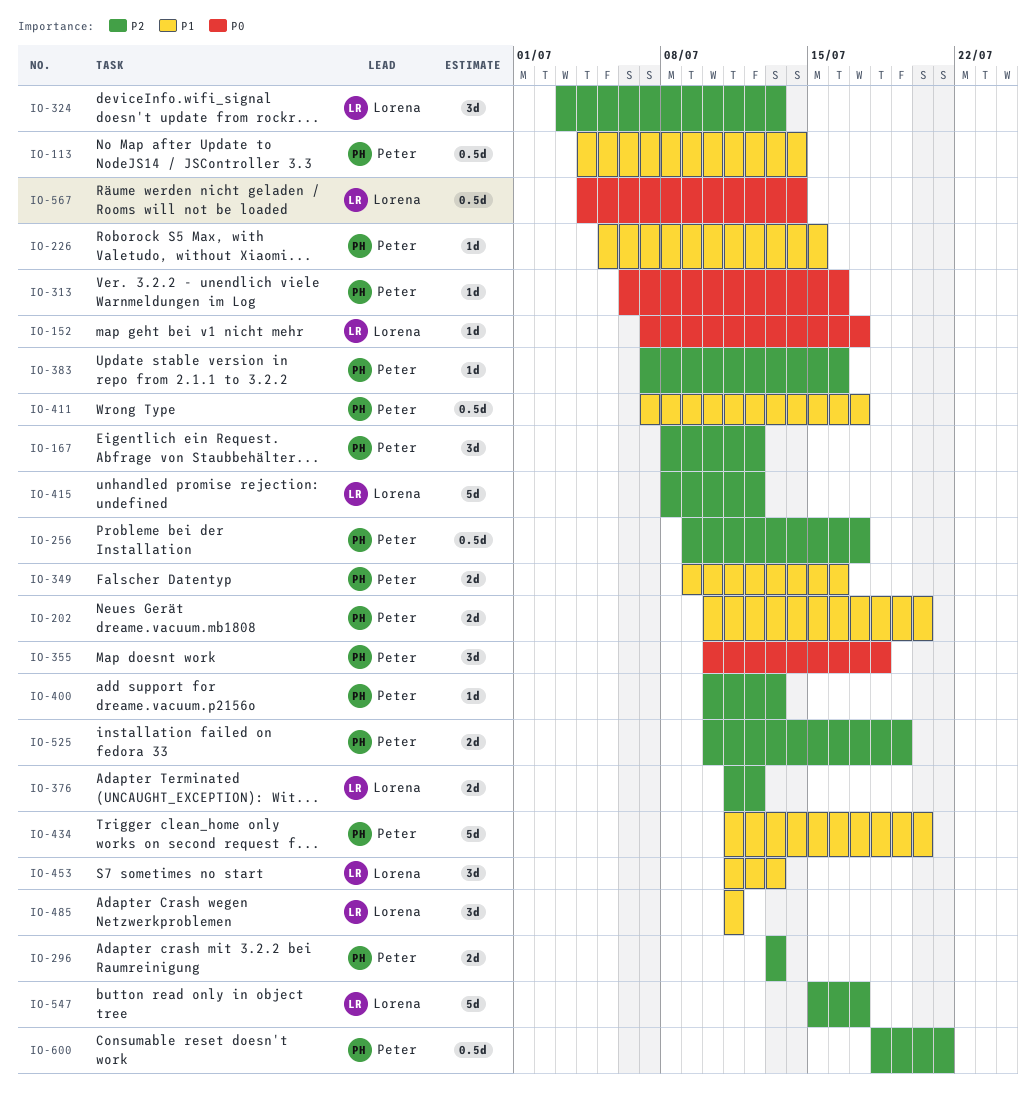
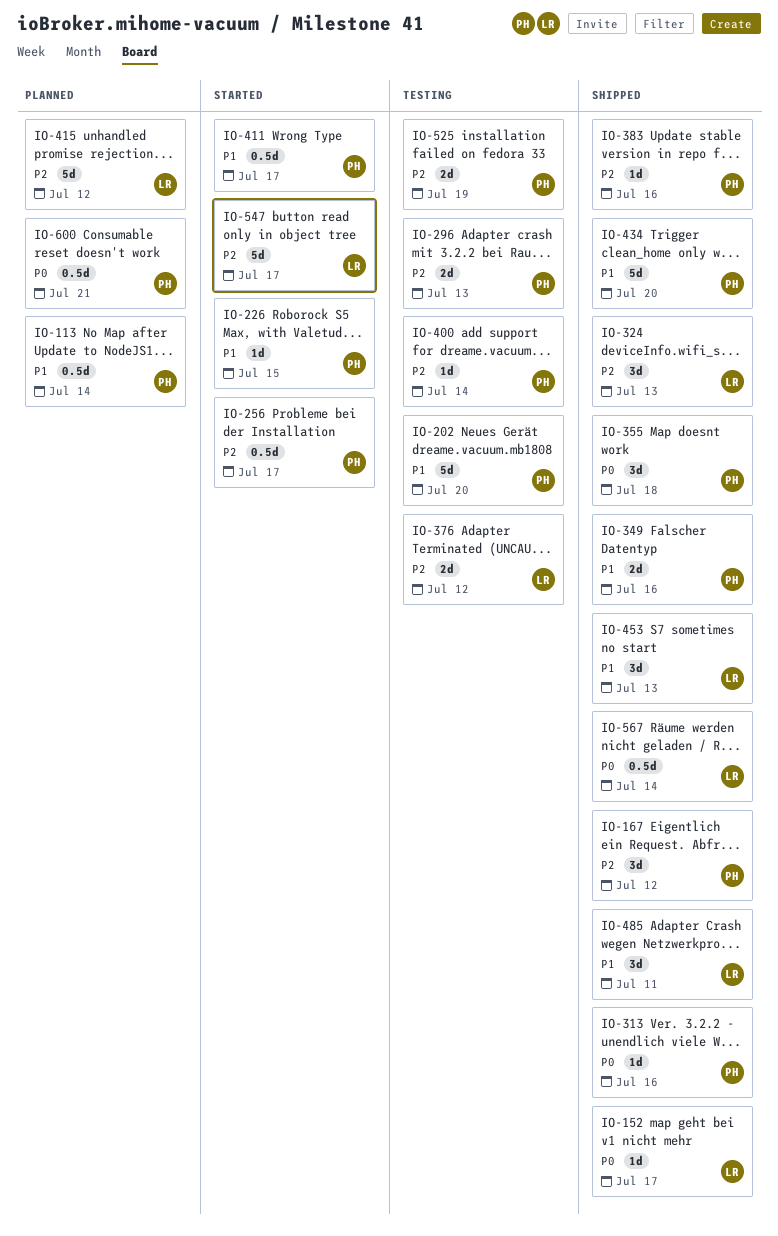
IO-202, estimate: 2d -> 5d
IO-400, due: Jul 13 -> Jul 14
IO-600, priority: P2 -> P0

